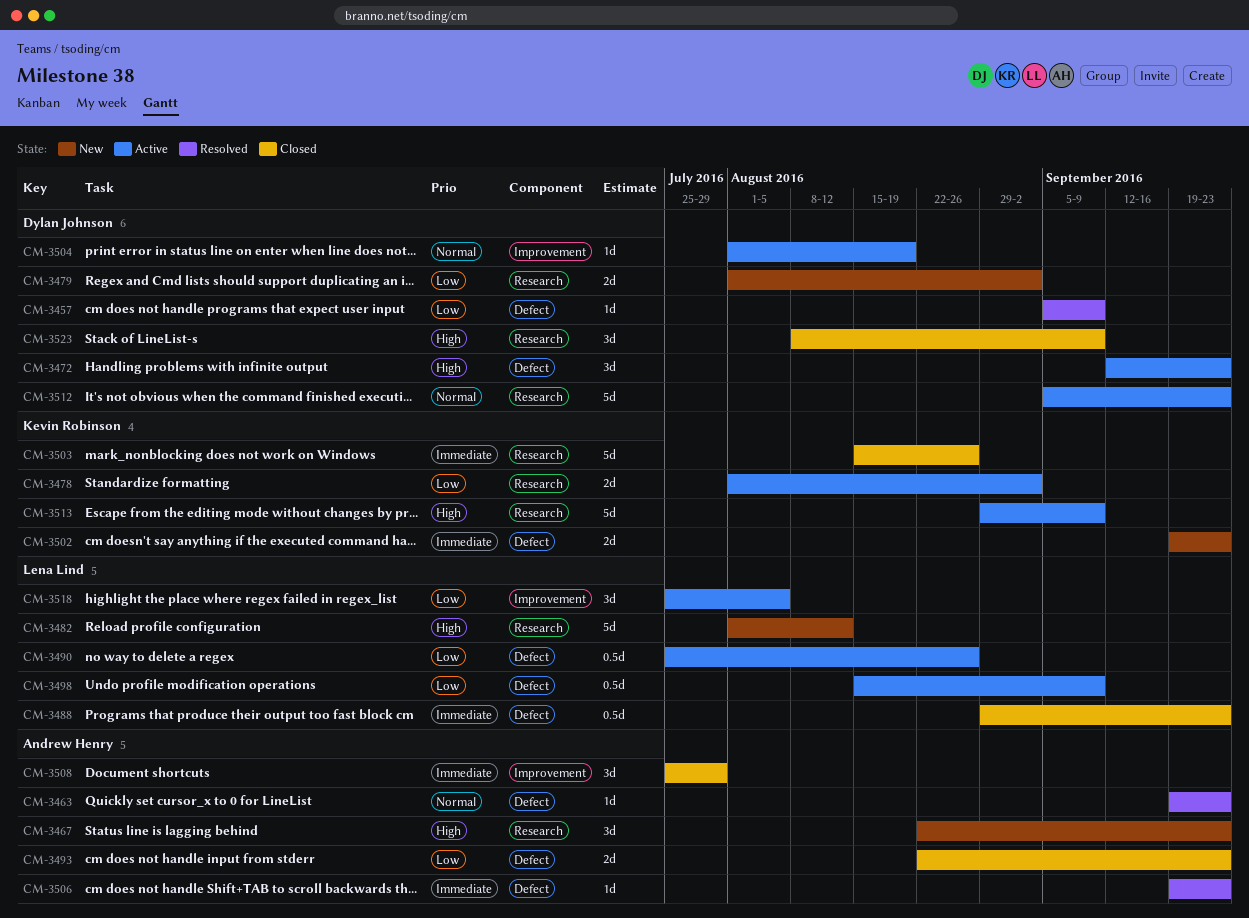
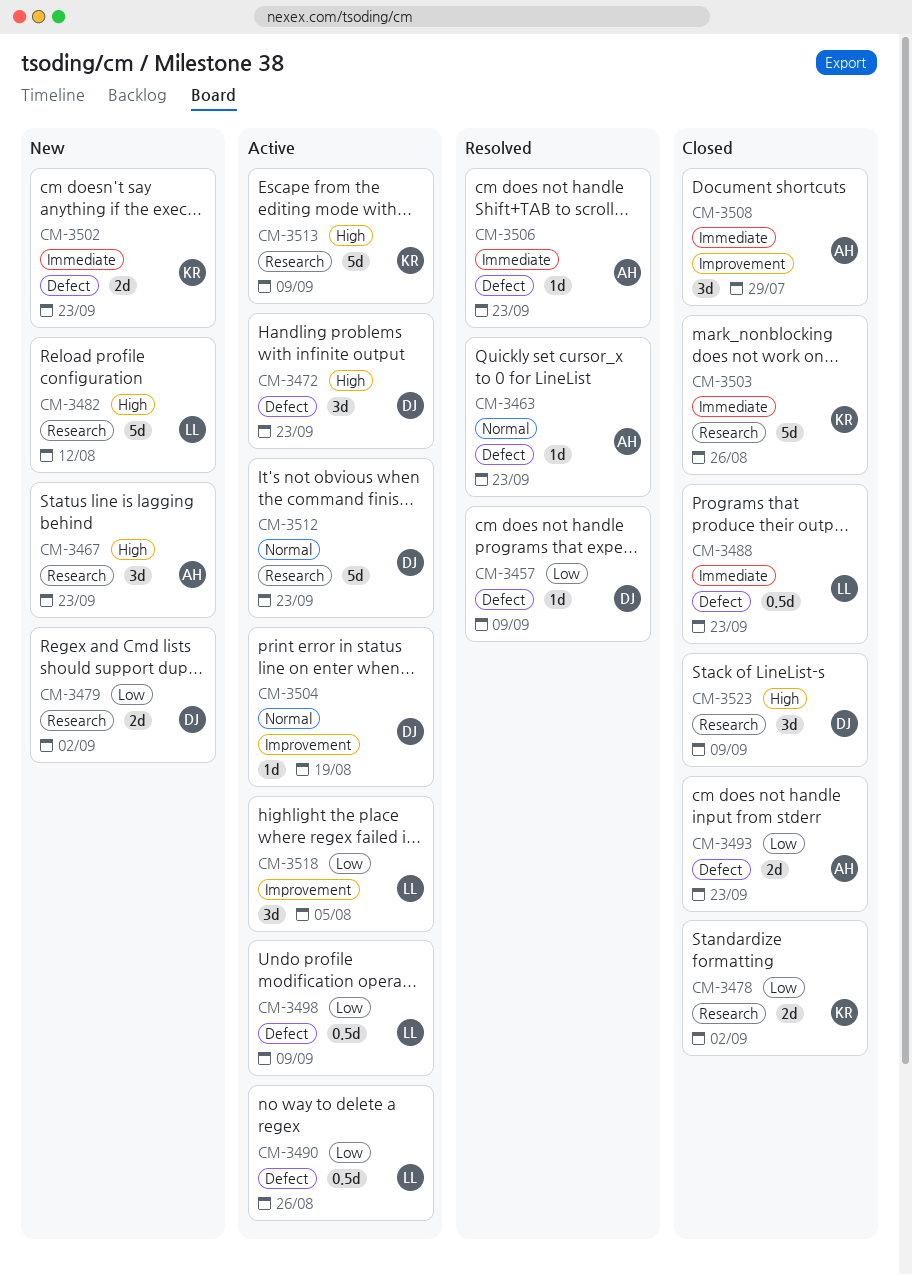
CM-3478, status: Active -> Closed

